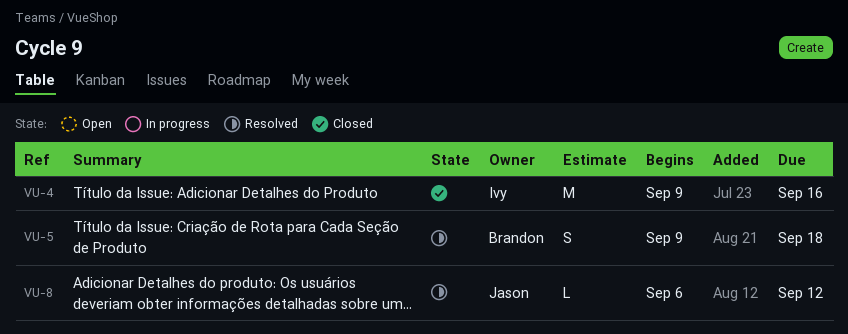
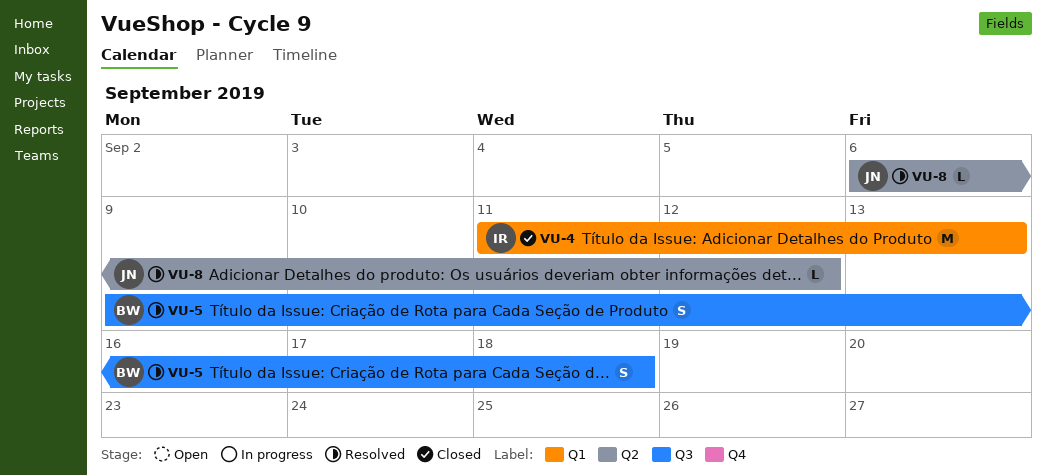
VU-4, start: Sep 9 -> Sep 11
VU-4, due: Sep 16 -> Sep 13

